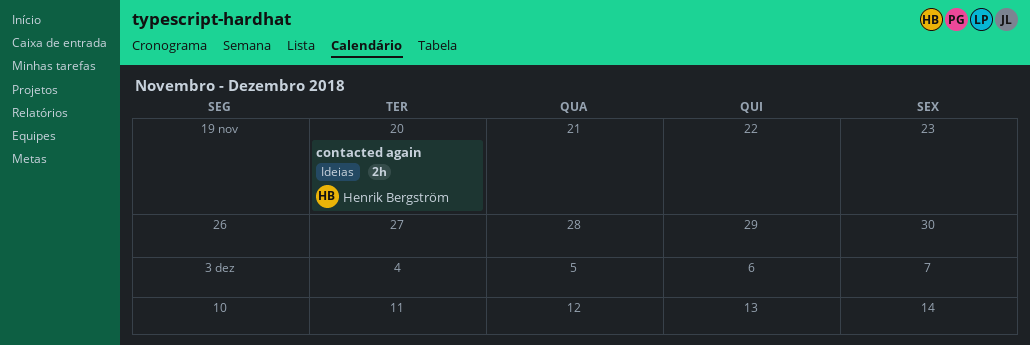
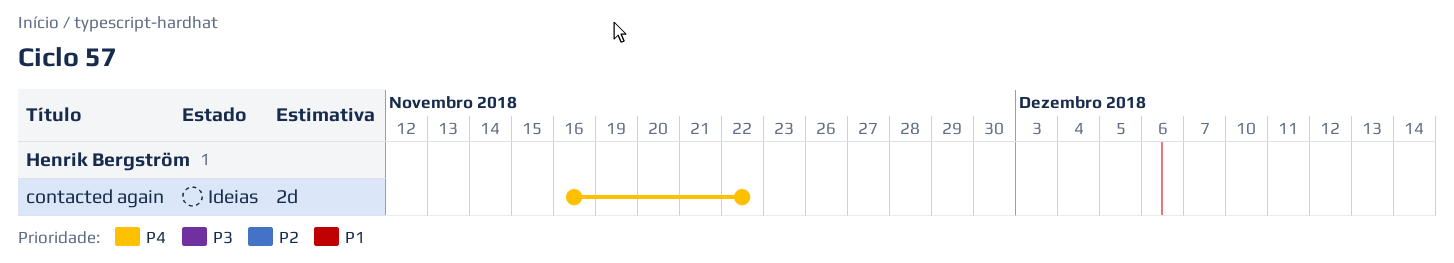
contacted again, estimate: 2h -> 2d
contacted again, due: Nov 20 -> Nov 22

